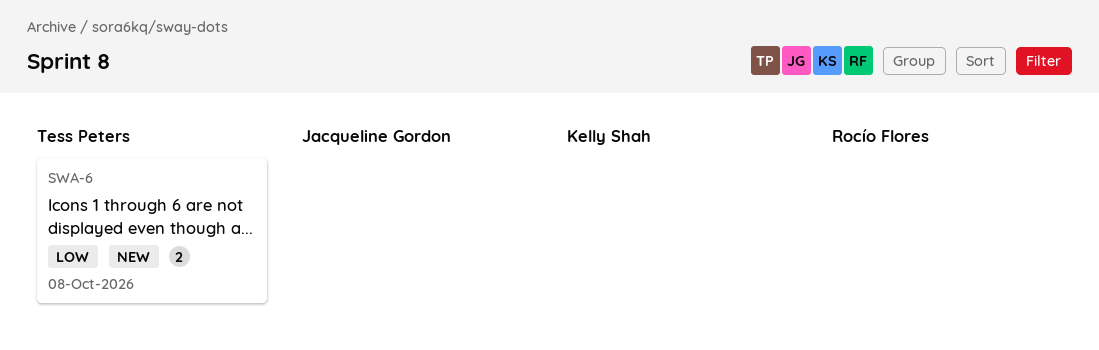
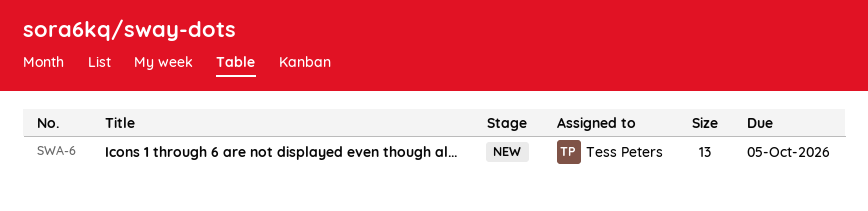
SWA-6, estimate: 2 -> 13
SWA-6, due: Oct 8 -> Oct 5

